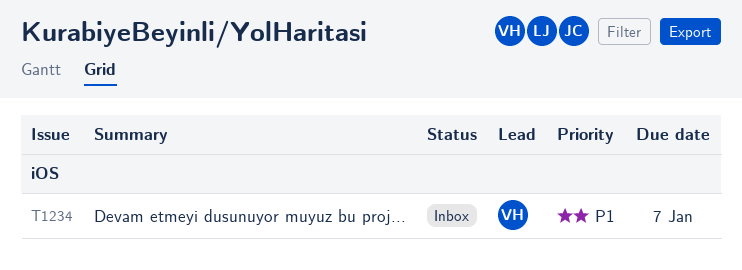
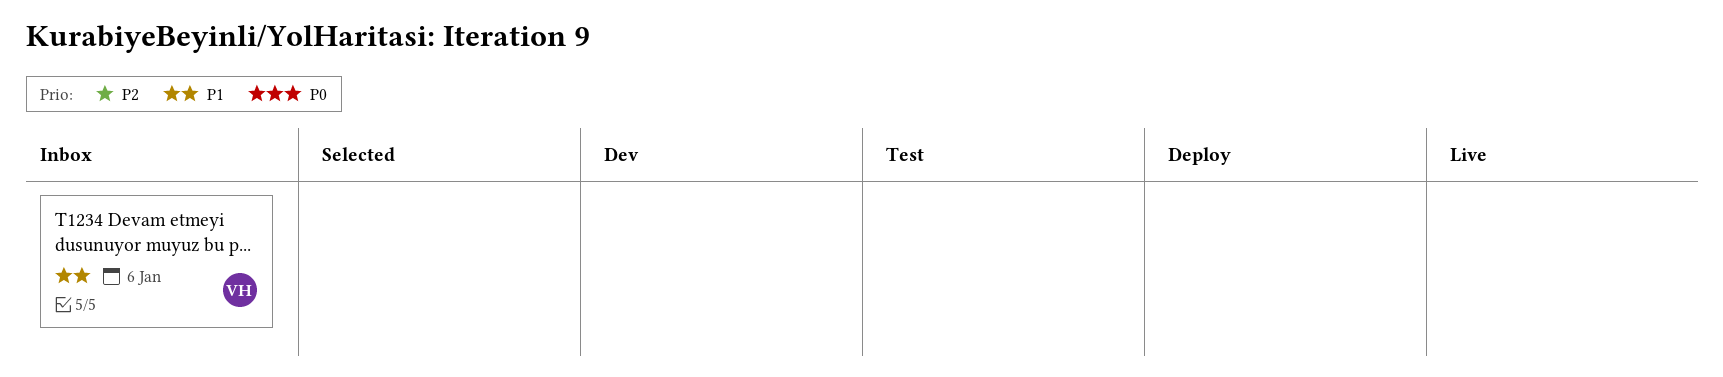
T1234, due: Jan 7 -> Jan 6

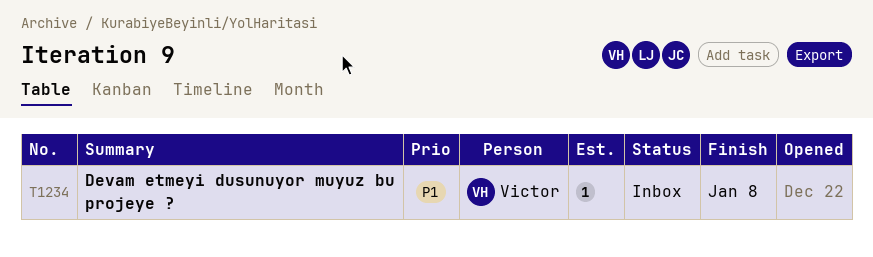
T1234, due: Jan 6 -> Jan 8

